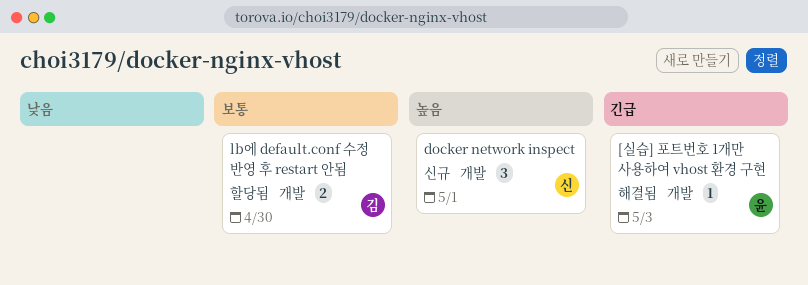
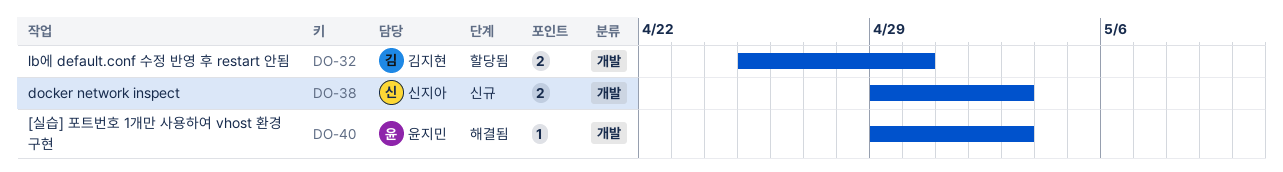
docker network inspect, estimate: 3 -> 2
docker network inspect, due: May 1 -> May 3

